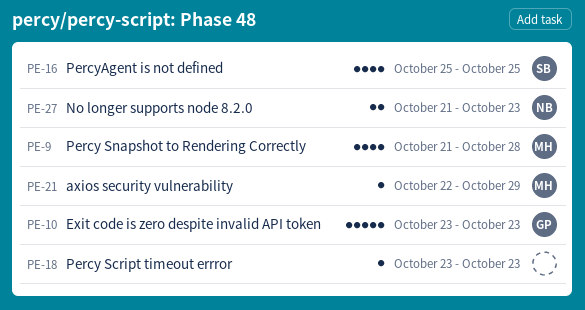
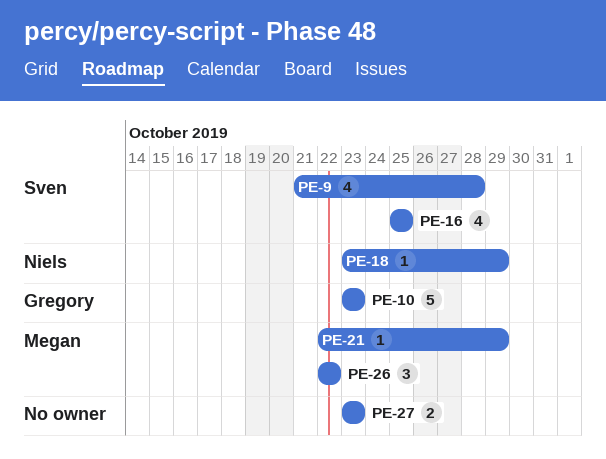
PE-9, owner: Megan -> Sven
PE-18, owner: none -> Niels
PE-18, due: Oct 23 -> Oct 29
PE-26: none -> present
PE-27, owner: Niels -> none
PE-27, start: Oct 21 -> Oct 23

